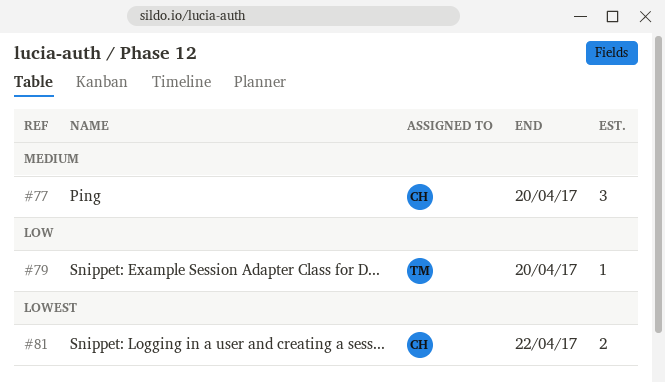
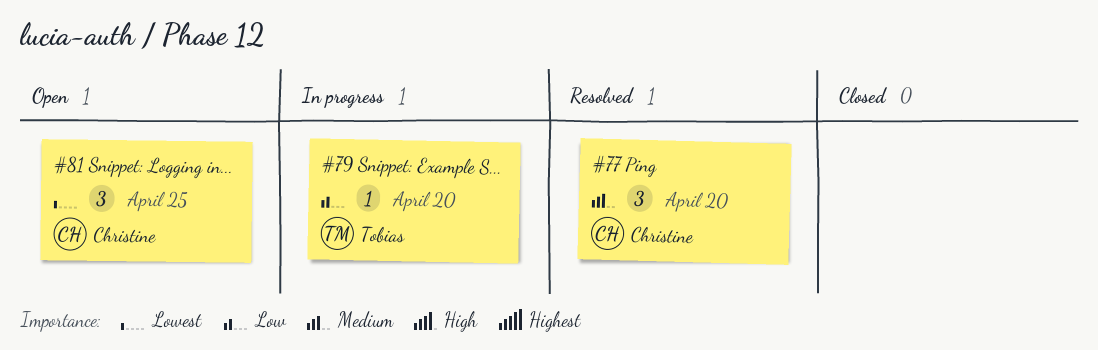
#81, estimate: 2 -> 3
#81, due: Apr 22 -> Apr 25

